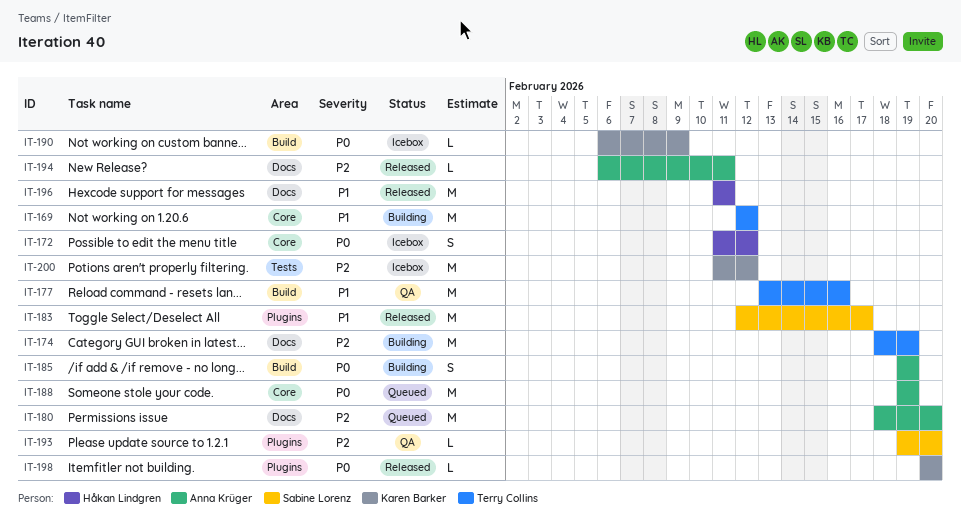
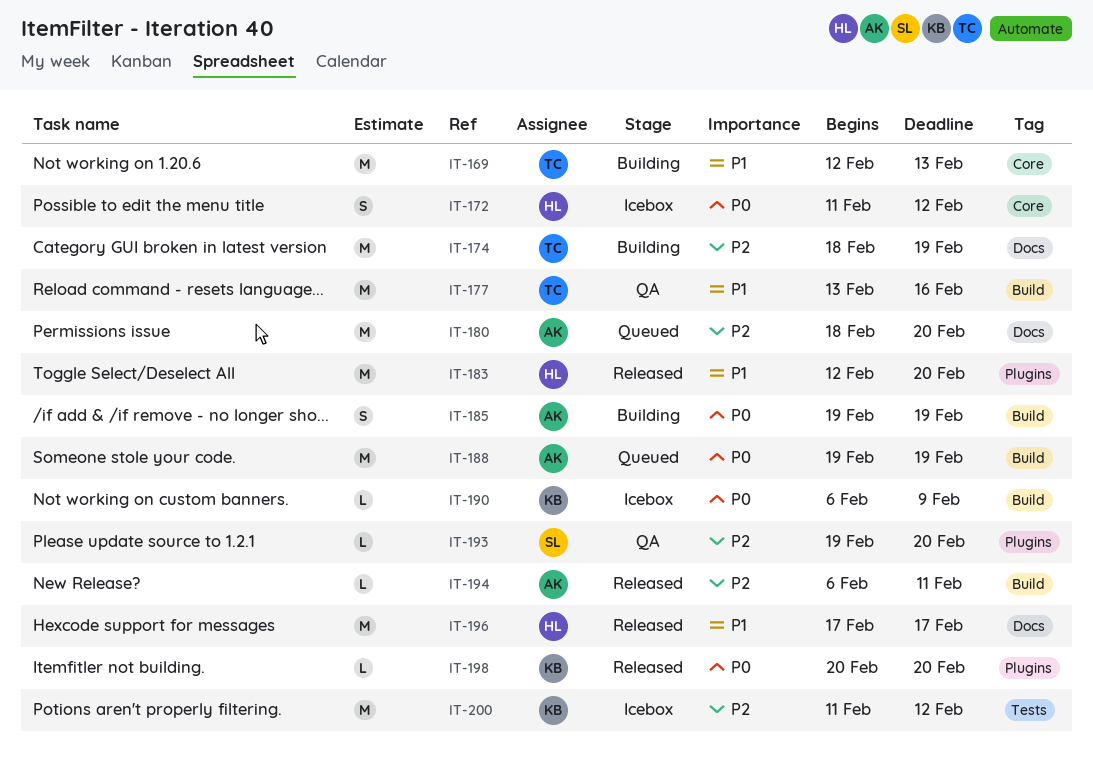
IT-169, due: Feb 12 -> Feb 13
IT-183, owner: Sabine Lorenz -> Håkan Lindgren
IT-183, due: Feb 17 -> Feb 20
IT-188, label: Core -> Build
IT-194, label: Docs -> Build
IT-196, start: Feb 11 -> Feb 17
IT-196, due: Feb 11 -> Feb 17

